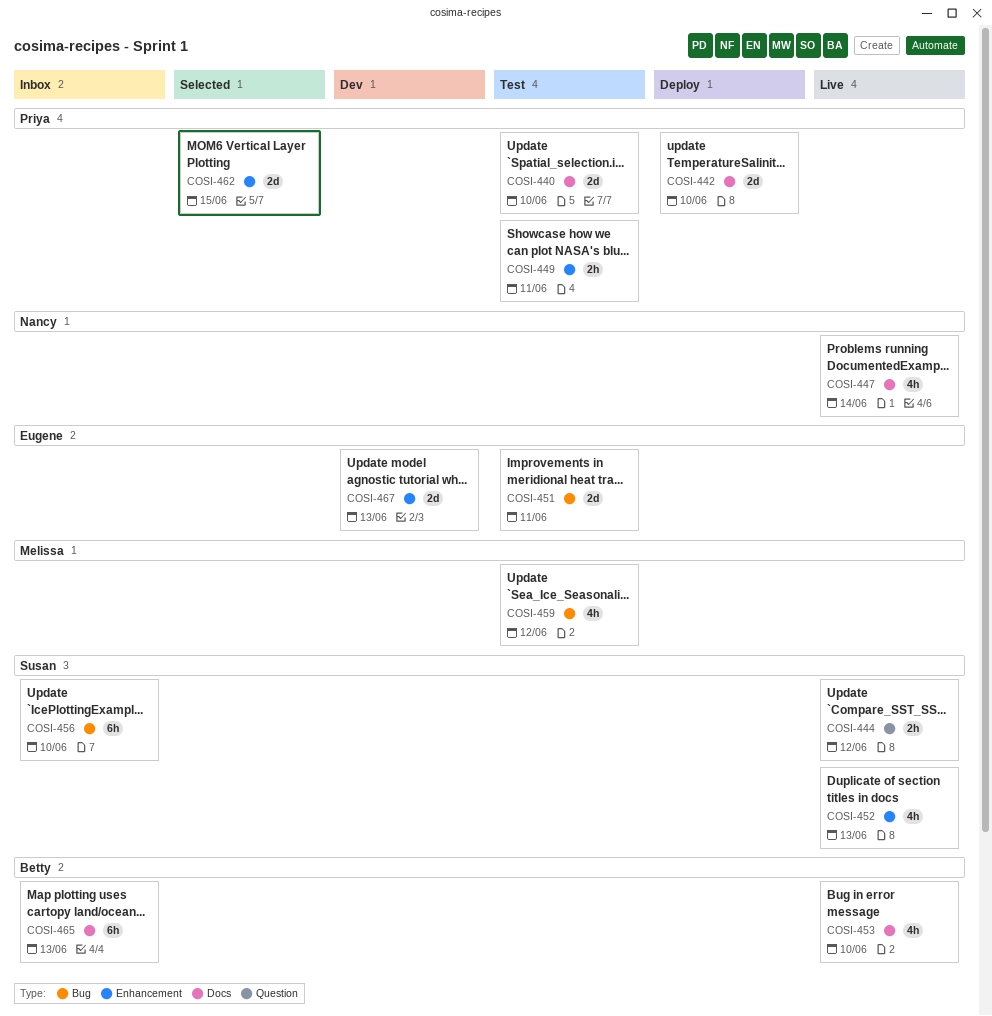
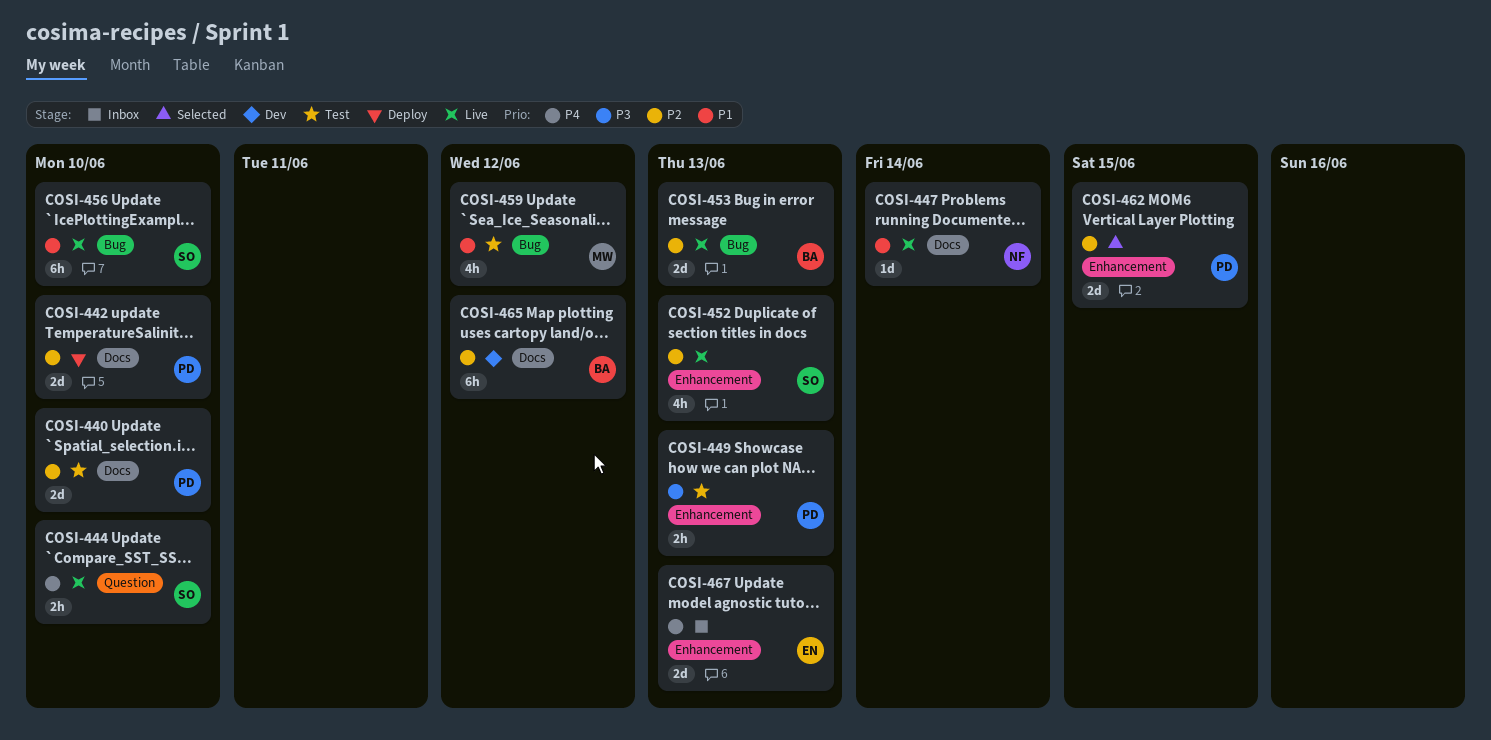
COSI-444, due: Jun 12 -> Jun 10
COSI-447, estimate: 4h -> 1d
COSI-449, due: Jun 11 -> Jun 13
COSI-451: present -> none
COSI-453, label: Docs -> Bug
COSI-453, estimate: 4h -> 2d
COSI-453, due: Jun 10 -> Jun 13
COSI-456, status: Inbox -> Live
COSI-465, status: Inbox -> Dev
COSI-465, due: Jun 13 -> Jun 12
COSI-467, status: Dev -> Inbox

